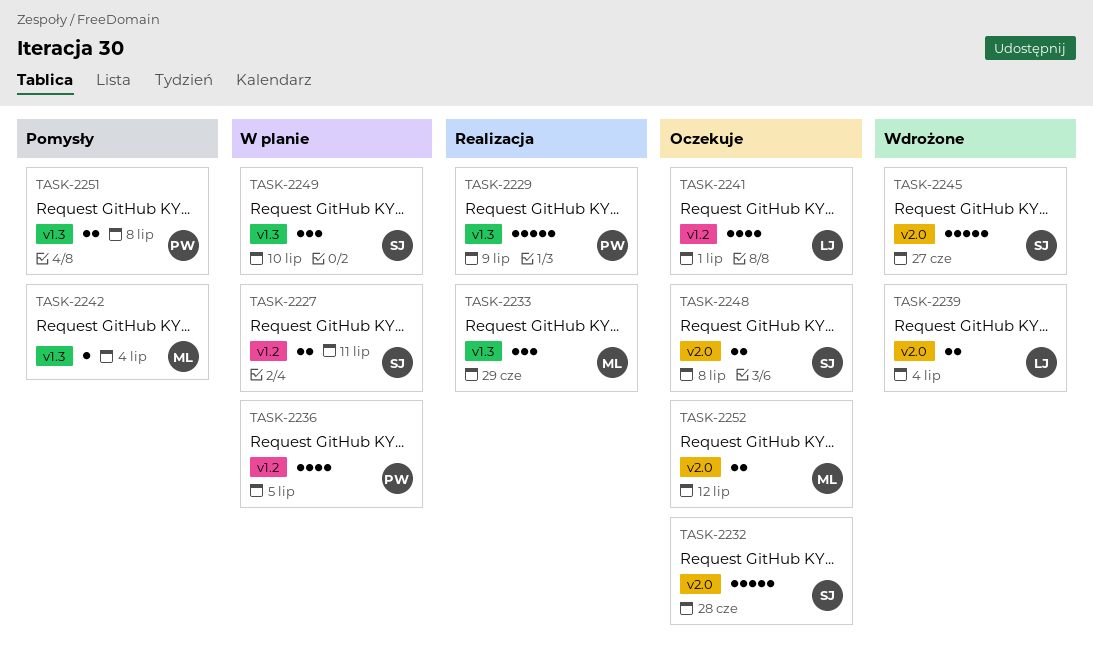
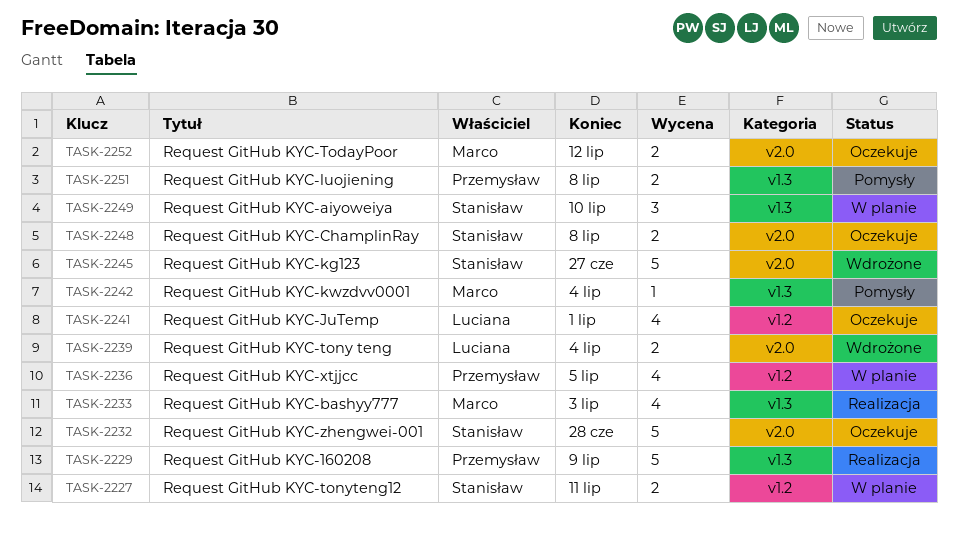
TASK-2233, estimate: 3 -> 4
TASK-2233, due: Jun 29 -> Jul 3

